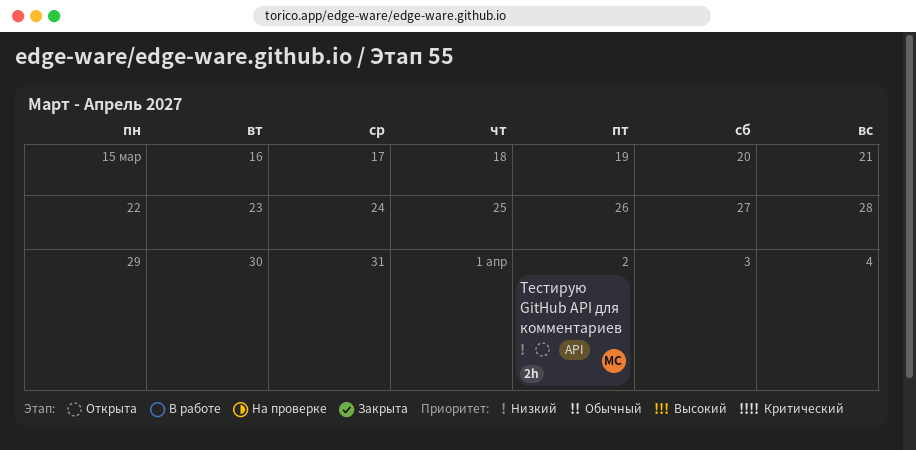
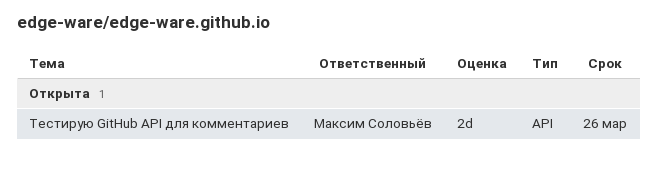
Тестирую GitHub API для комментариев, estimate: 2h -> 2d
Тестирую GitHub API для комментариев, due: Apr 2 -> Mar 26

